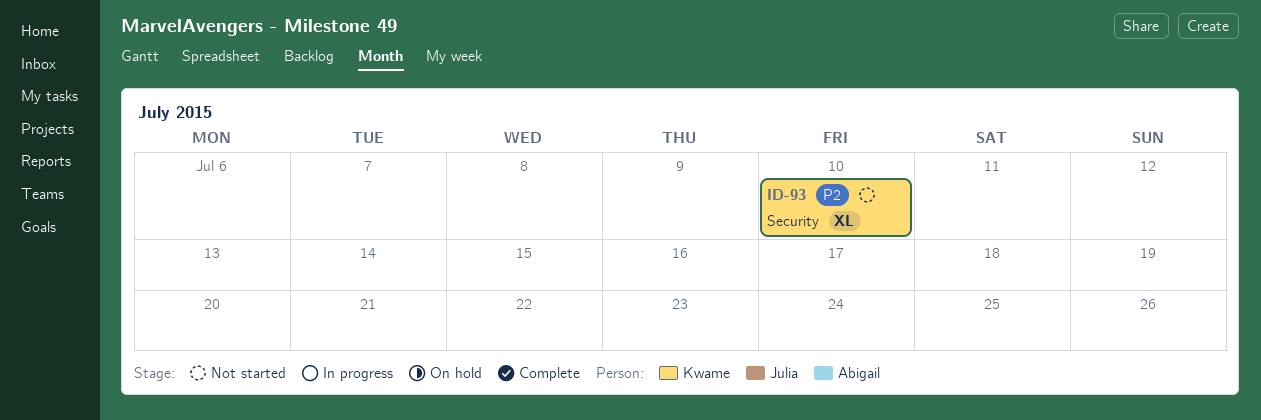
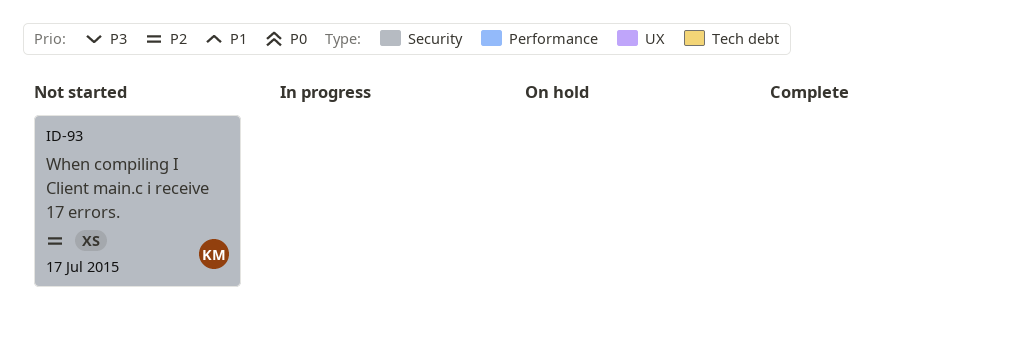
ID-93, estimate: XL -> XS
ID-93, due: Jul 10 -> Jul 17

